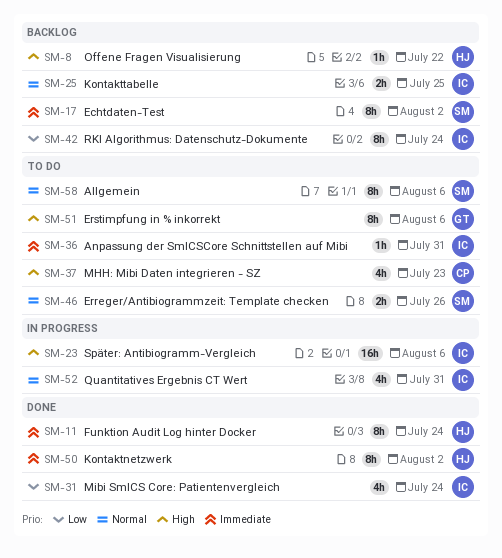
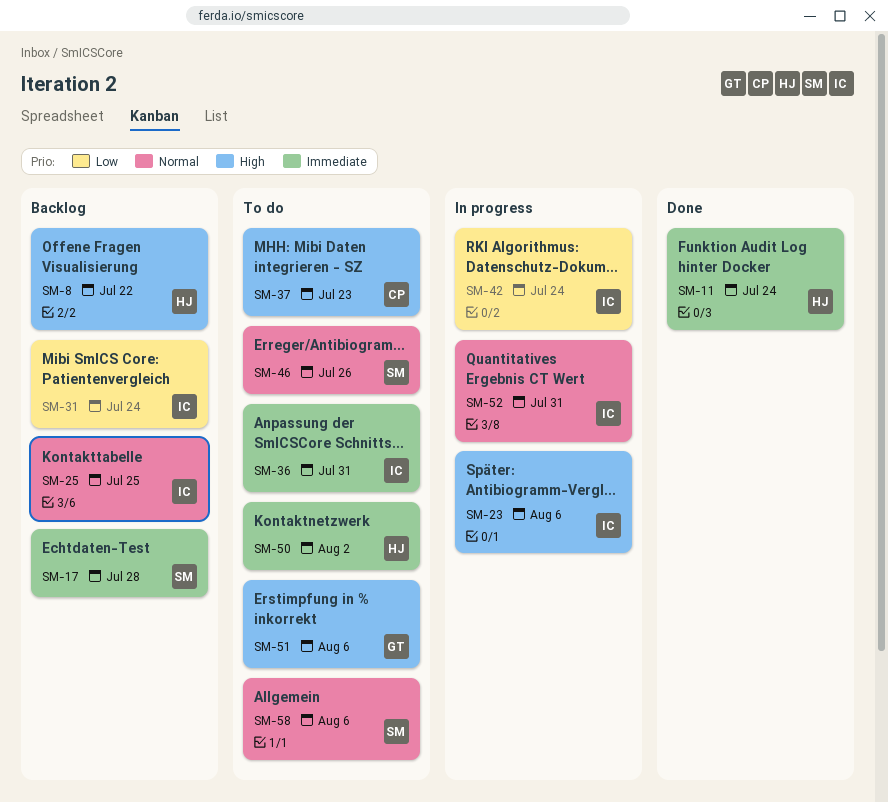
SM-17, due: Aug 2 -> Jul 28
SM-31, status: Done -> Backlog
SM-42, status: Backlog -> In progress
SM-50, status: Done -> To do

